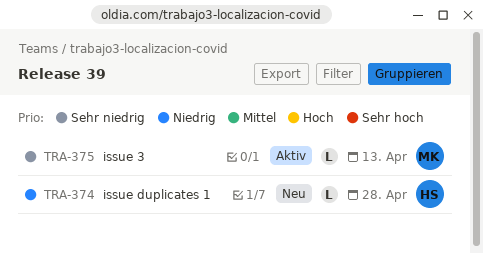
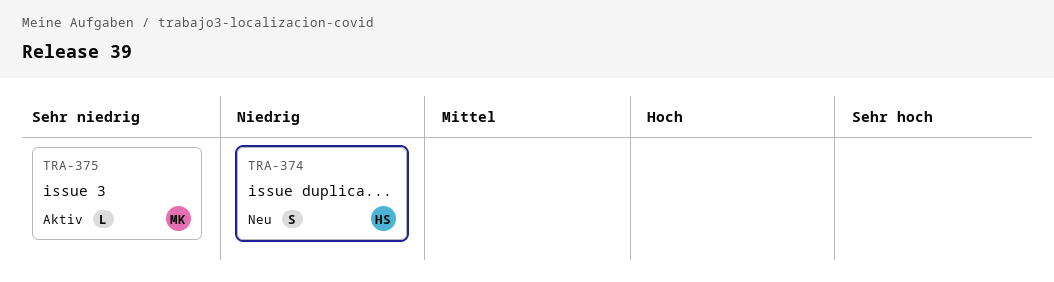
TRA-374, estimate: L -> S

